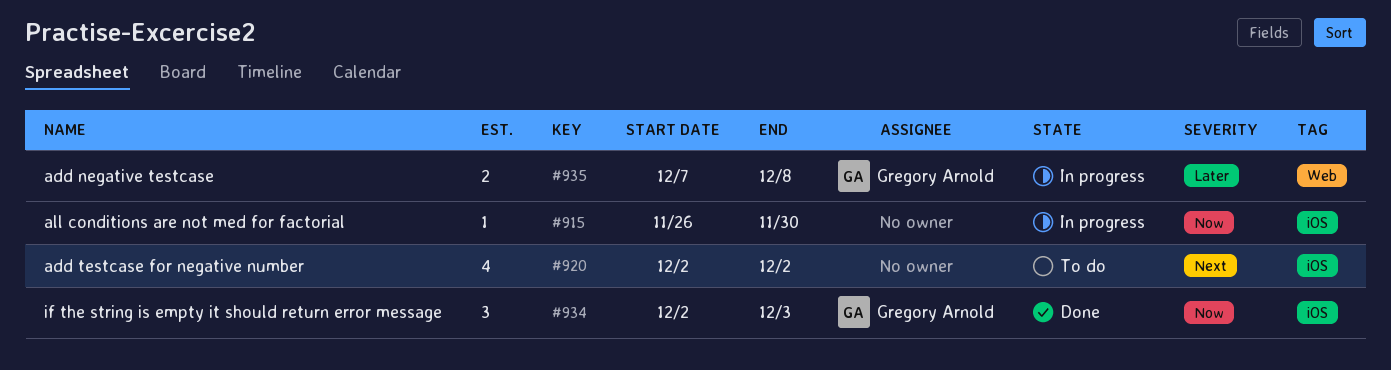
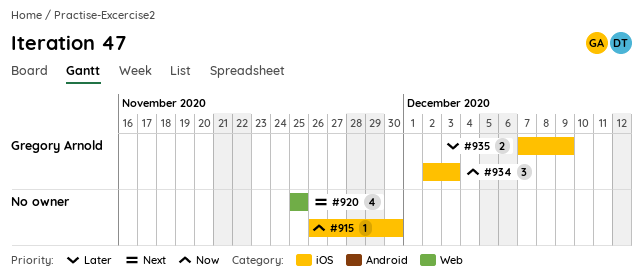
#920, label: iOS -> Web
#920, start: Dec 2 -> Nov 25
#920, due: Dec 2 -> Nov 25
#935, label: Web -> iOS
#935, due: Dec 8 -> Dec 9

